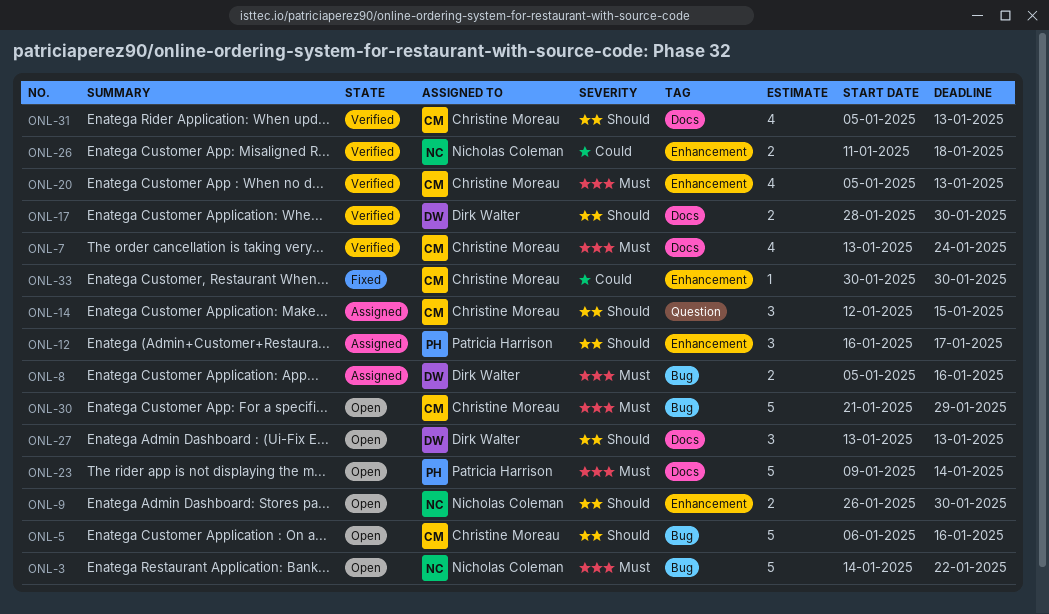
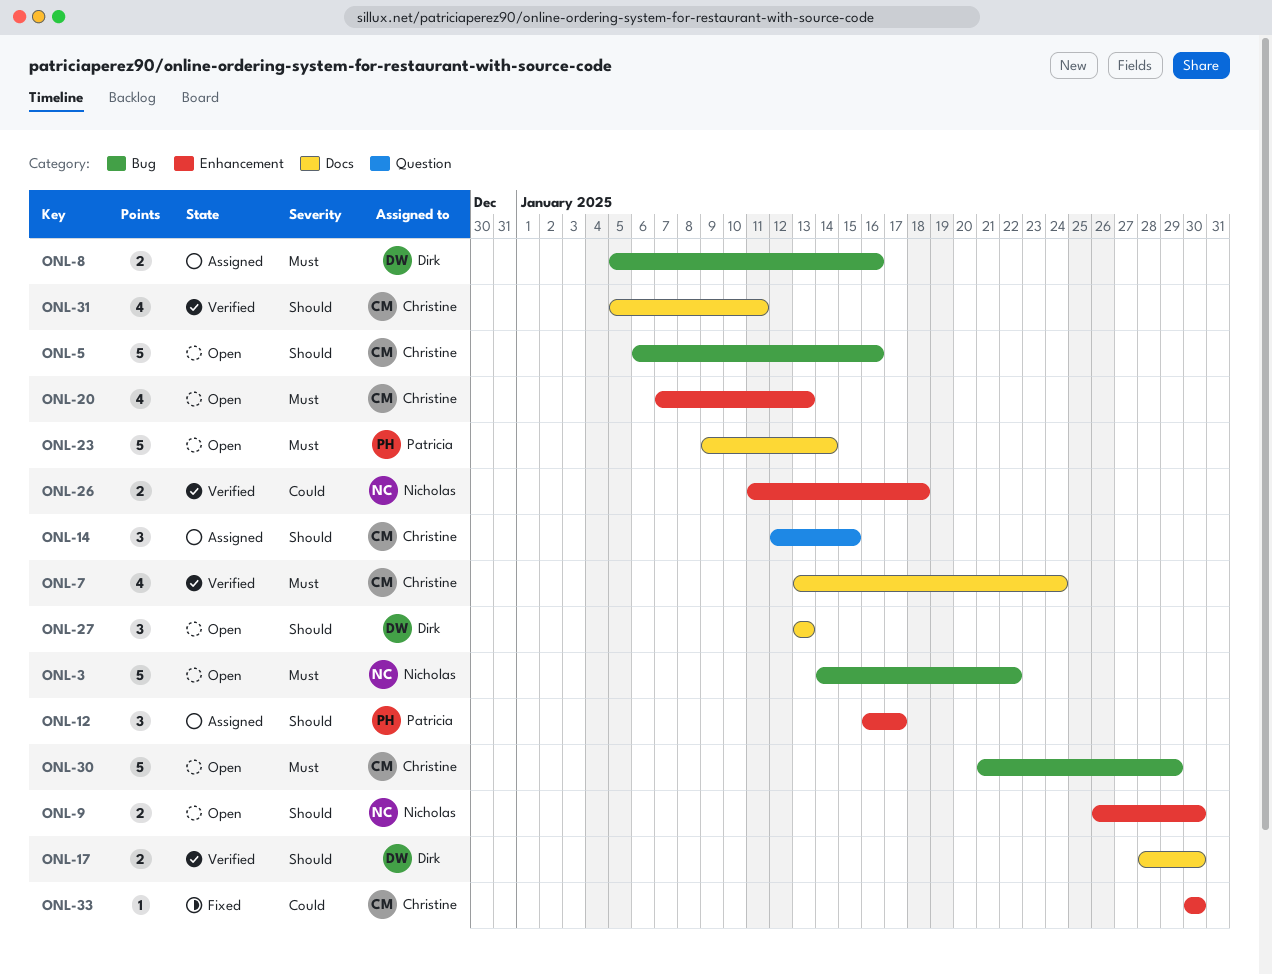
ONL-20, status: Verified -> Open
ONL-20, start: Jan 5 -> Jan 7
ONL-31, due: Jan 13 -> Jan 11

